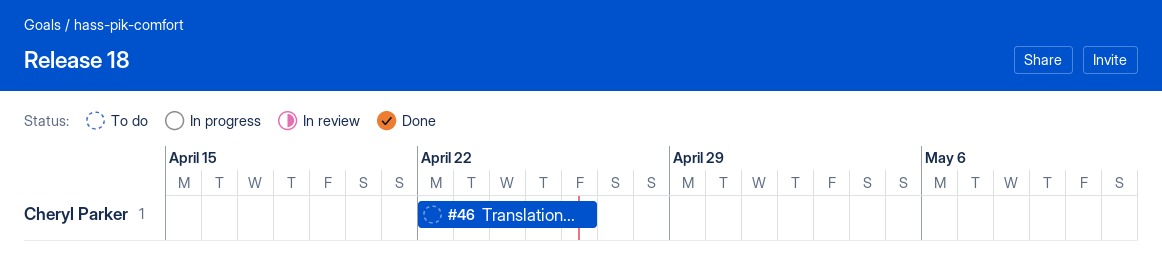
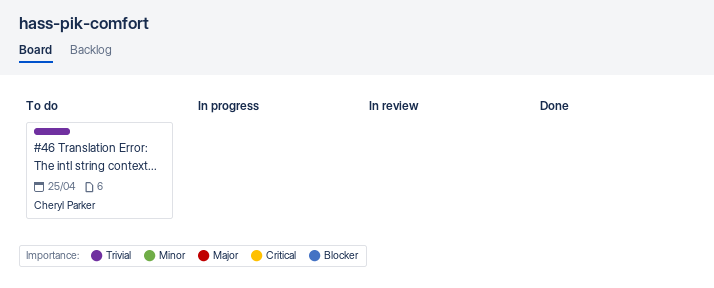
#46, due: Apr 26 -> Apr 25

